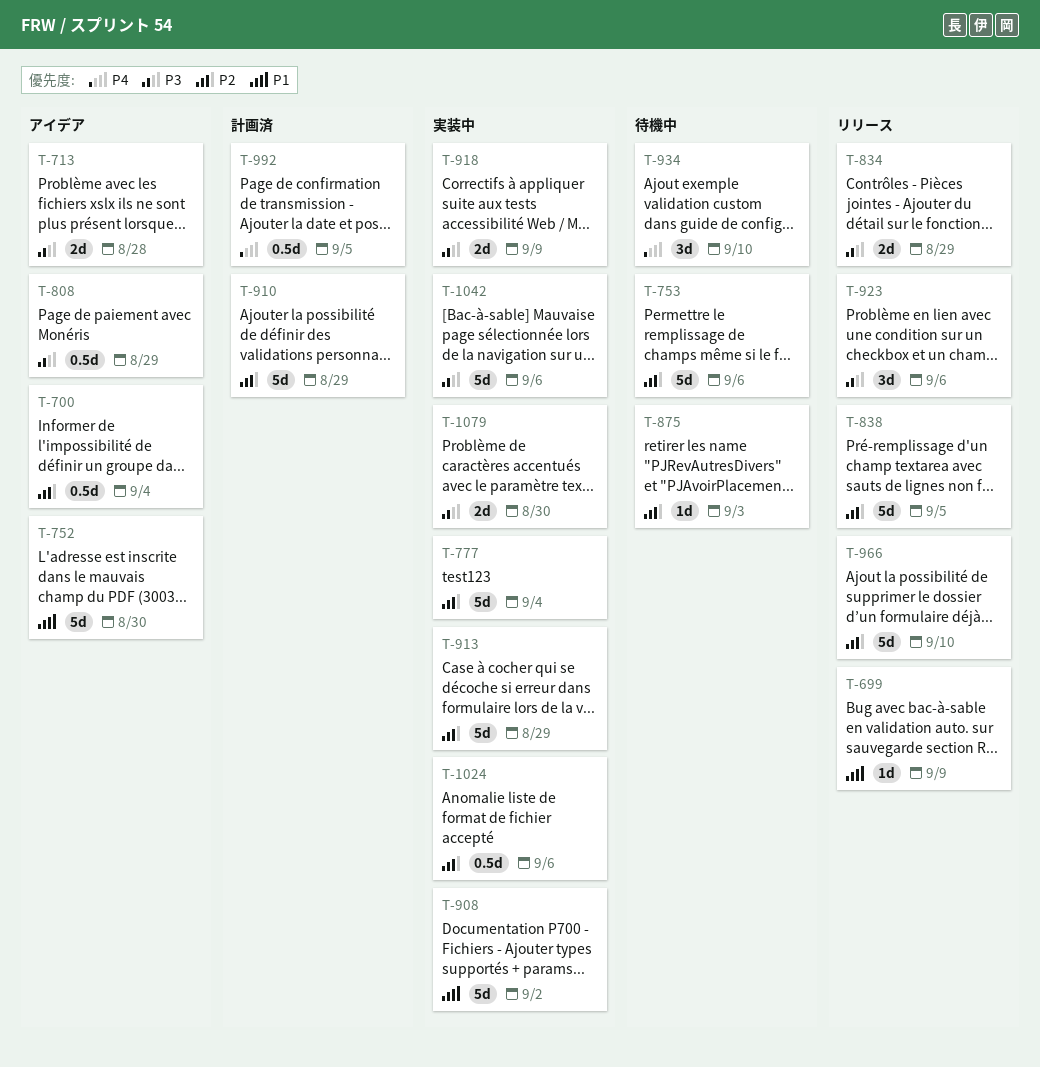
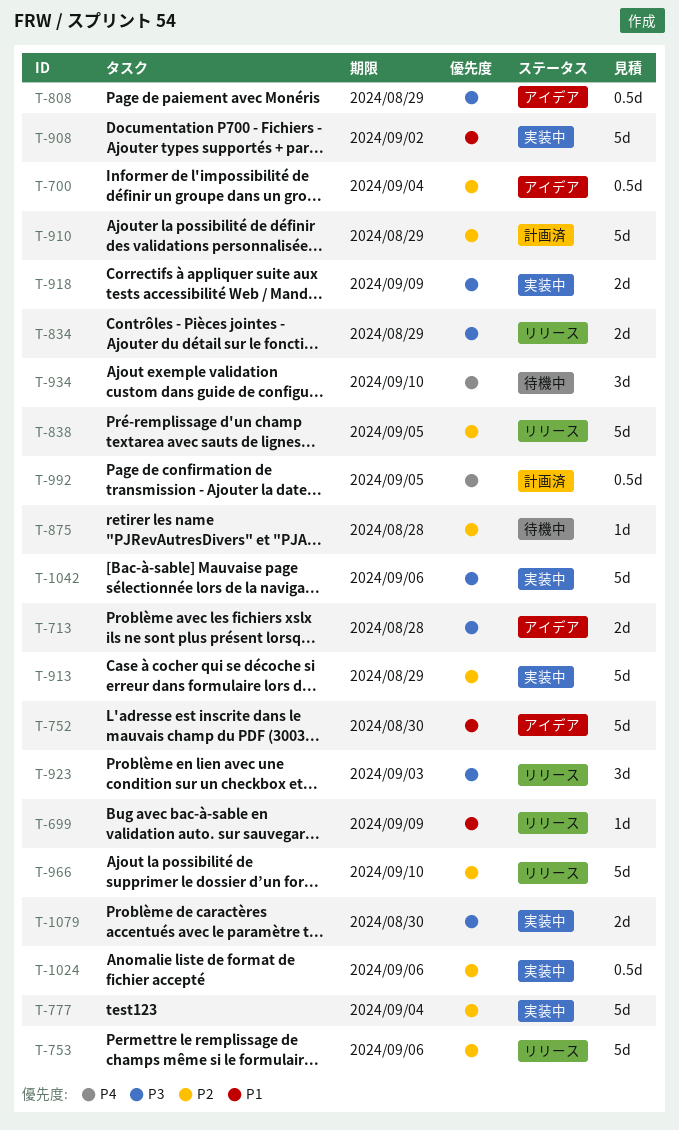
T-753, status: 待機中 -> リリース
T-875, due: Sep 3 -> Aug 28
T-923, due: Sep 6 -> Sep 3

